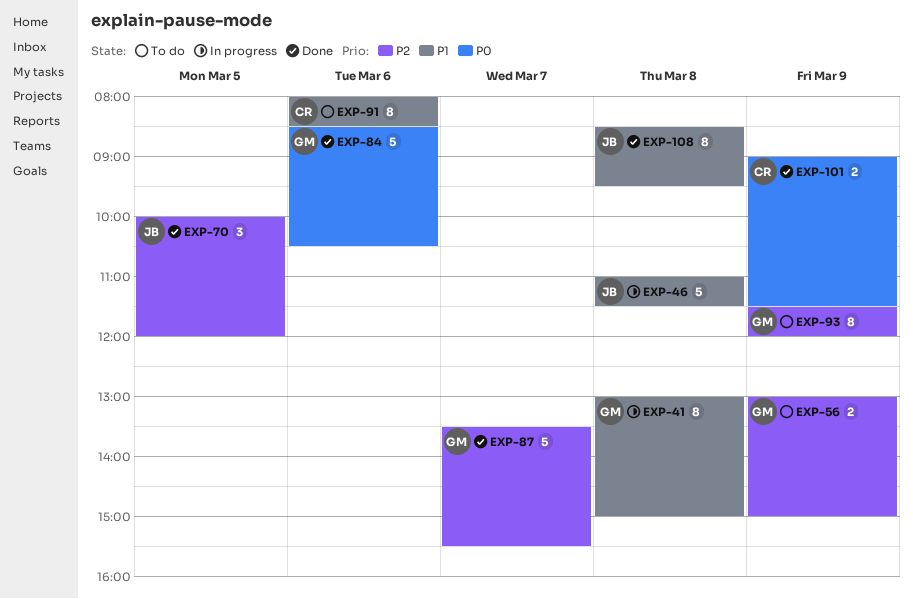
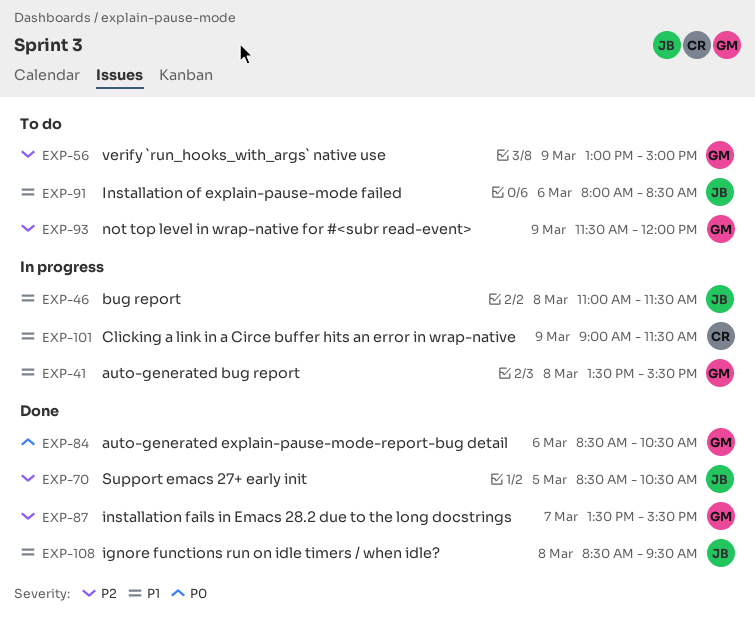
EXP-41, begins: 13:00 -> 13:30
EXP-41, ends: 15:00 -> 15:30
EXP-70, begins: 10:00 -> 08:30
EXP-70, ends: 12:00 -> 10:30
EXP-91, owner: CR -> JB
EXP-101, status: Done -> In progress
EXP-101, priority: P0 -> P1

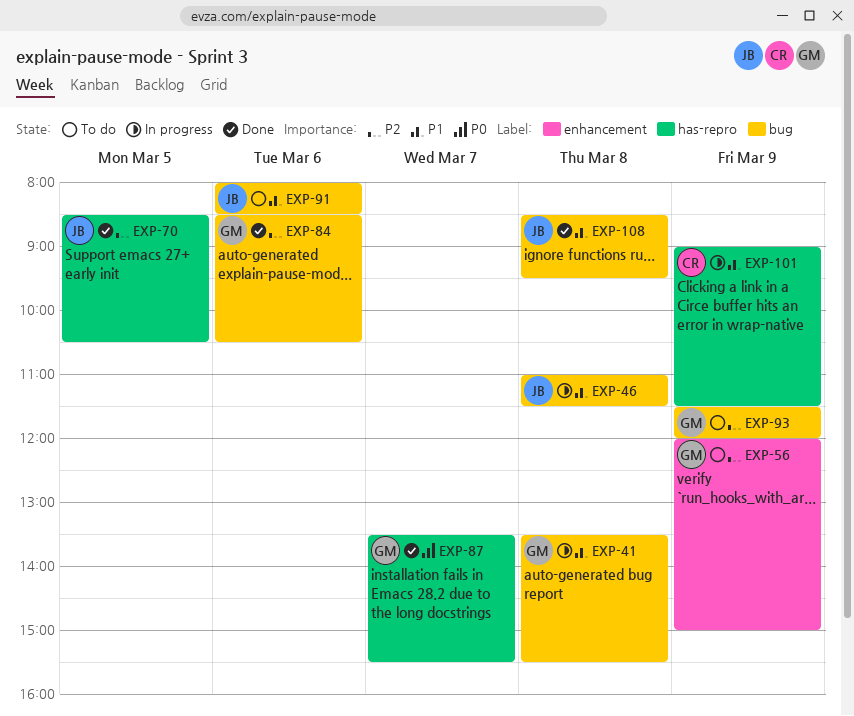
EXP-56, begins: 13:00 -> 12:00
EXP-84, priority: P0 -> P2
EXP-87, priority: P2 -> P0

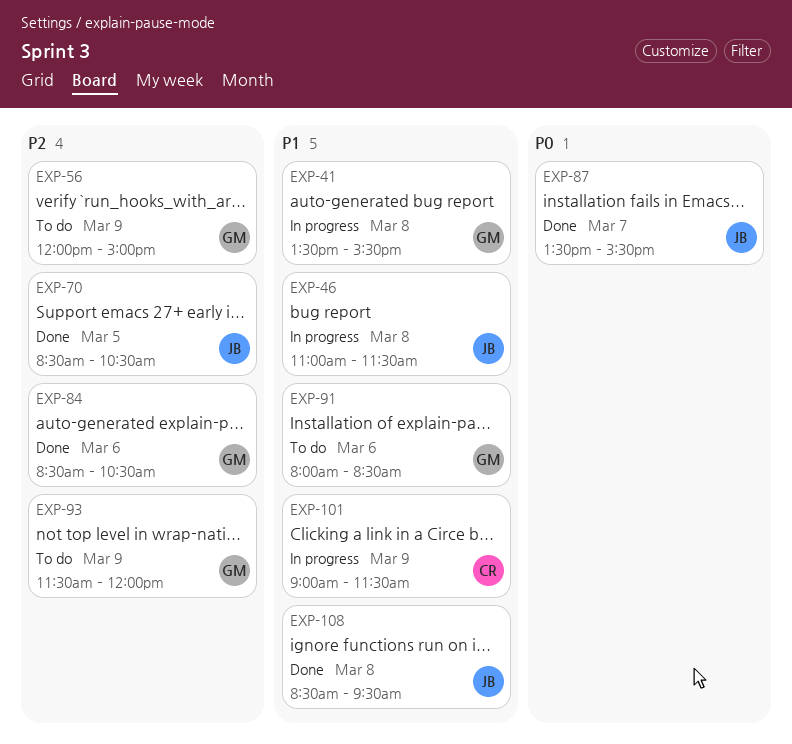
EXP-87, owner: GM -> JB
EXP-91, owner: JB -> GM

